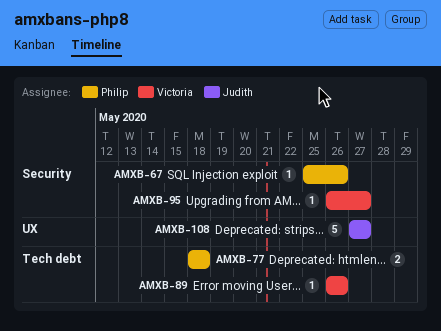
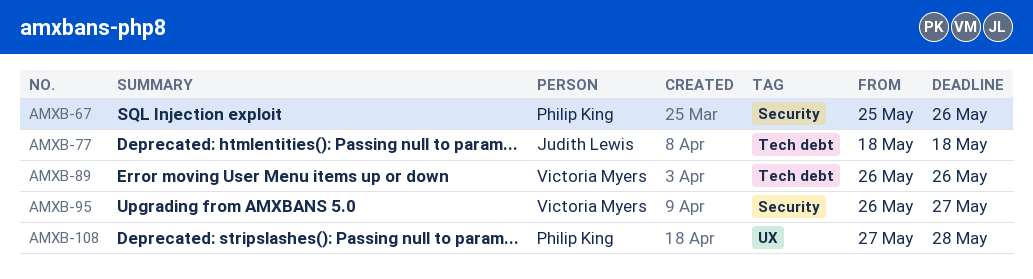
AMXB-77, owner: Philip King -> Judith Lewis
AMXB-108, owner: Judith Lewis -> Philip King
AMXB-108, due: May 27 -> May 28

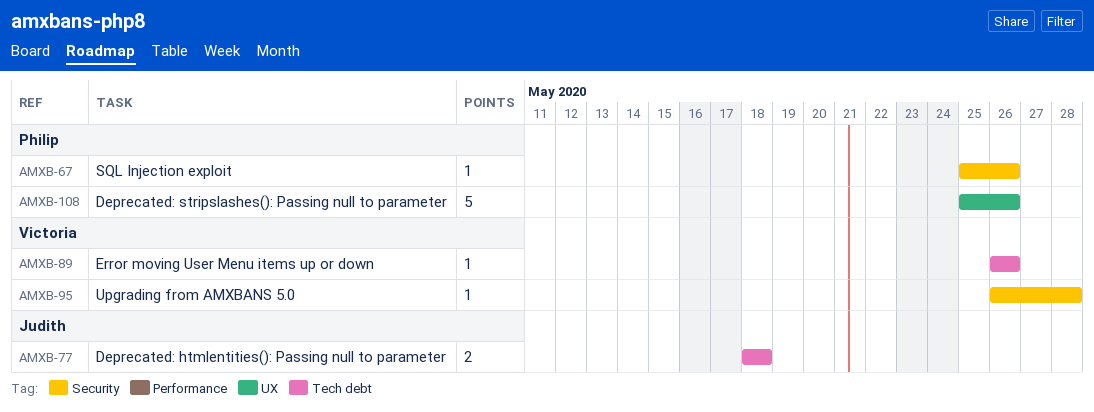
AMXB-95, due: May 27 -> May 28
AMXB-108, start: May 27 -> May 25
AMXB-108, due: May 28 -> May 26

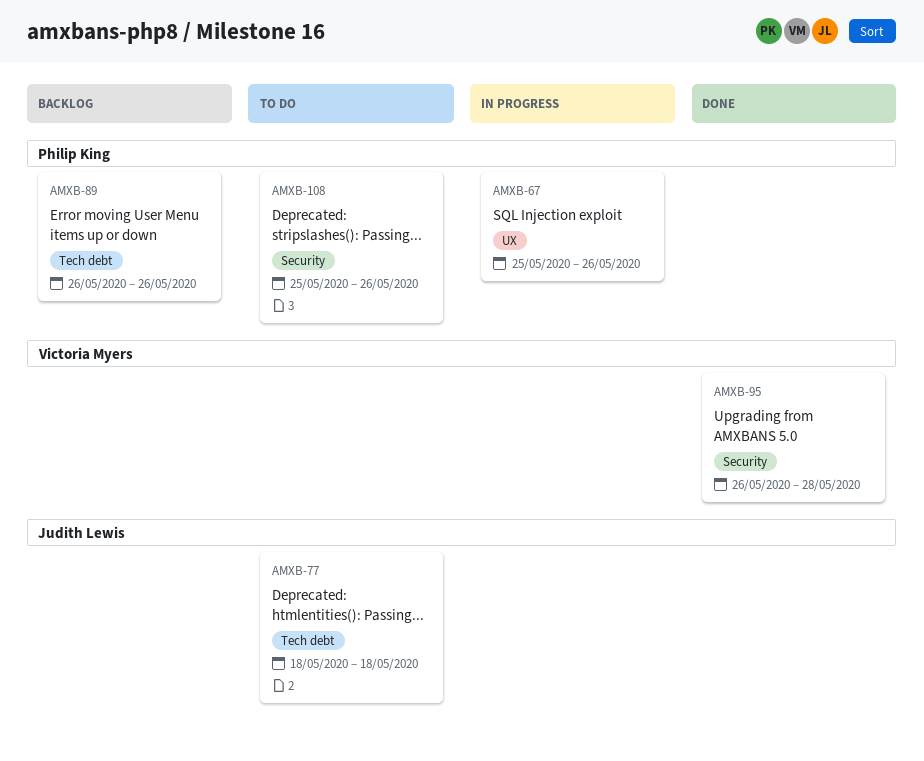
AMXB-67, label: Security -> UX
AMXB-89, owner: Victoria Myers -> Philip King
AMXB-108, label: UX -> Security

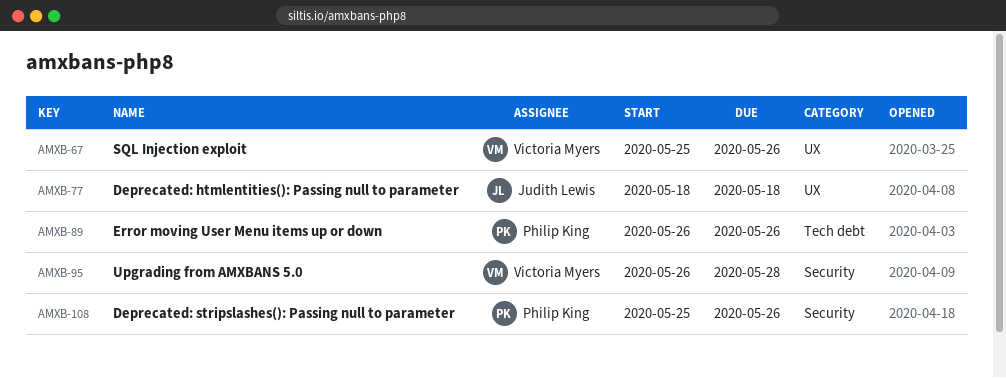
AMXB-67, owner: Philip King -> Victoria Myers
AMXB-77, label: Tech debt -> UX

